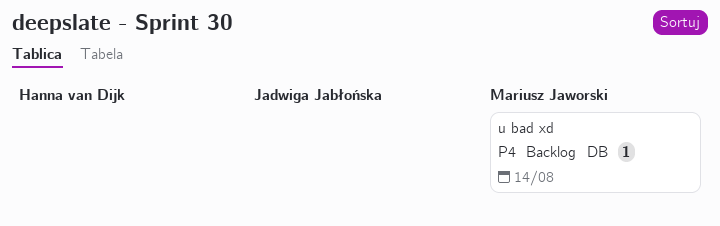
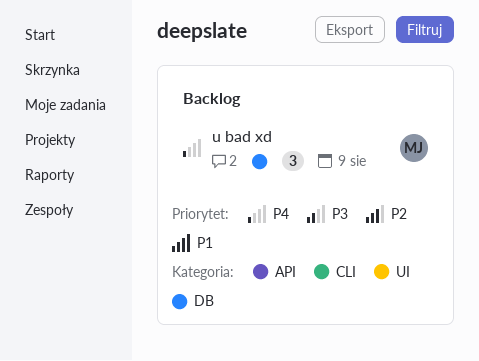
u bad xd, estimate: 1 -> 3
u bad xd, due: Aug 14 -> Aug 9

